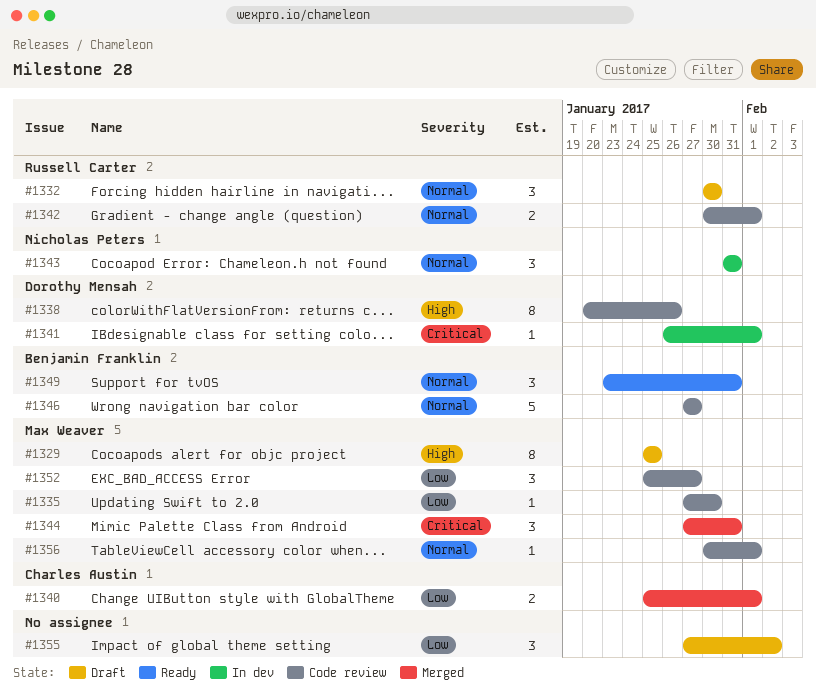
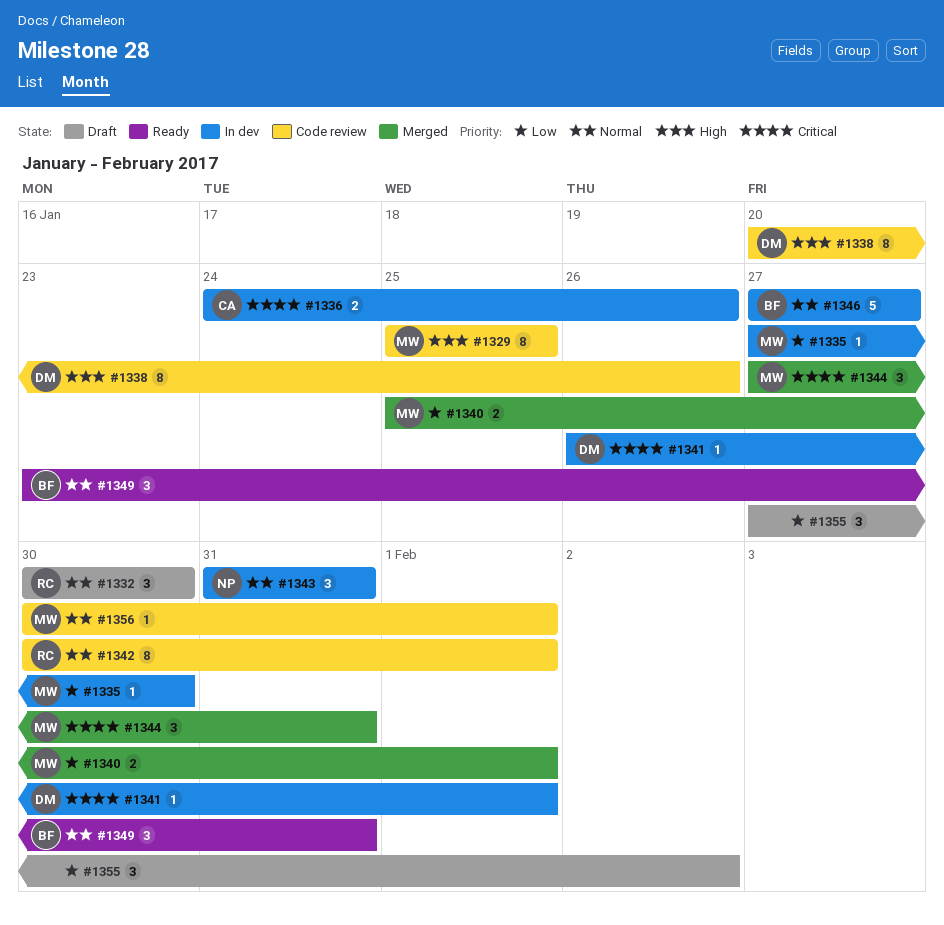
#1329, status: Draft -> Code review
#1335, status: Code review -> In dev
#1336: none -> present
#1340, owner: Charles Austin -> Max Weaver
#1342, estimate: 2 -> 8
#1346, status: Code review -> In dev
#1352: present -> none

